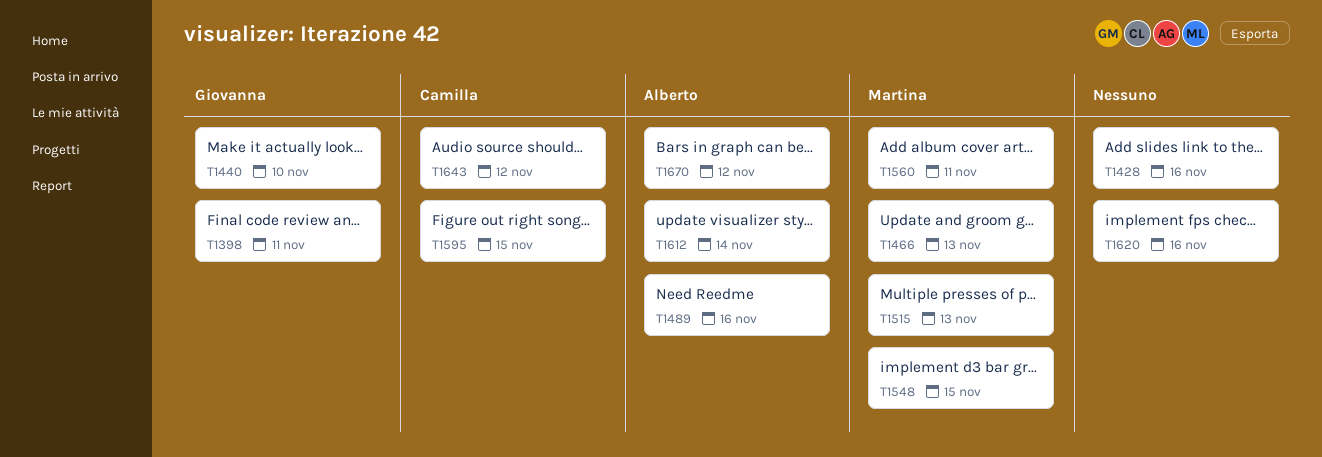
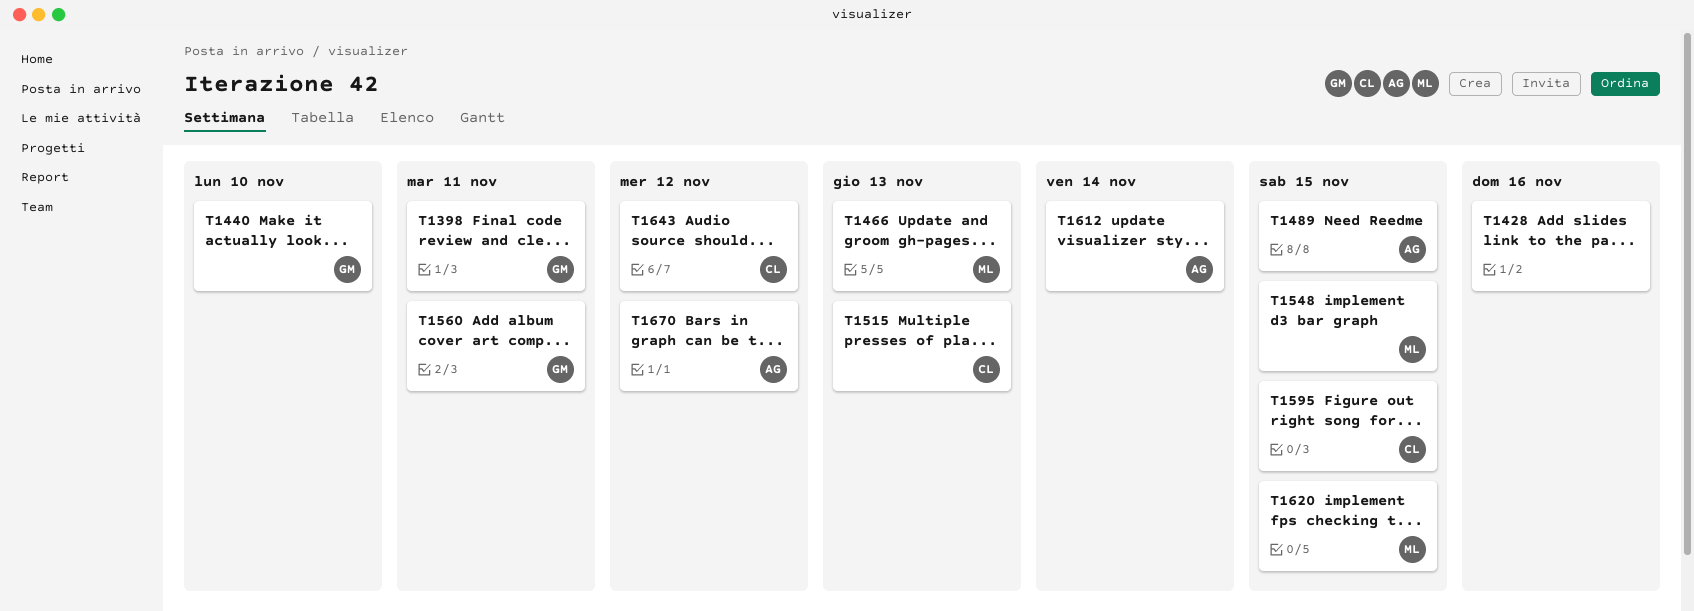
T1489, due: Nov 16 -> Nov 15
T1515, owner: Martina -> Camilla
T1560, owner: Martina -> Giovanna
T1620, owner: none -> Martina
T1620, due: Nov 16 -> Nov 15

